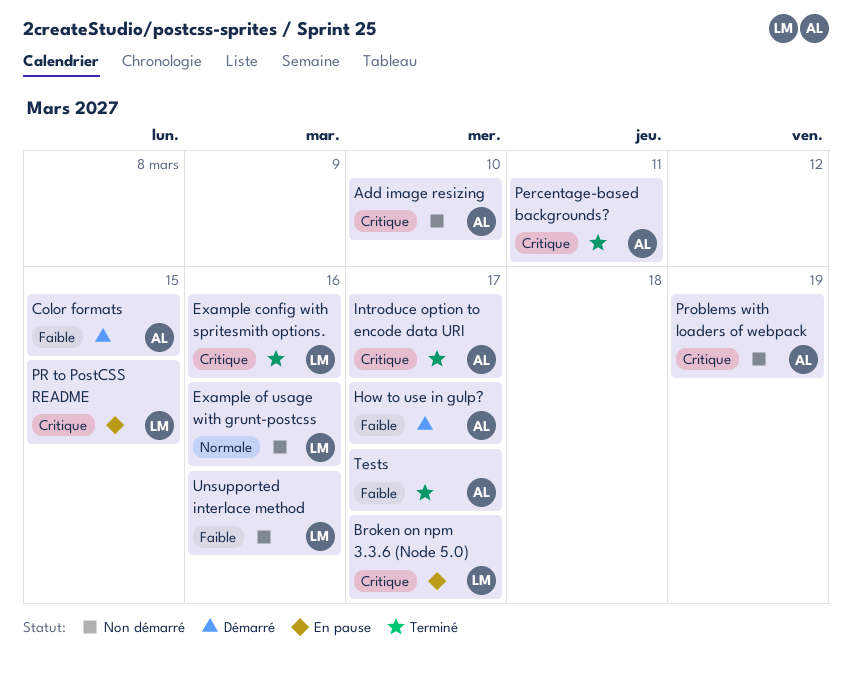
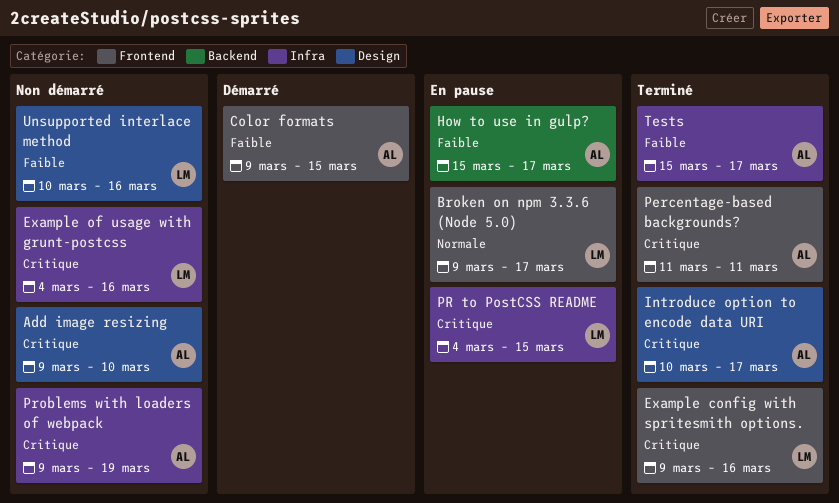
Broken on npm 3.3.6 (Node 5.0), priority: Critique -> Normale
Example of usage with grunt-postcss, priority: Normale -> Critique
How to use in gulp?, status: Démarré -> En pause

